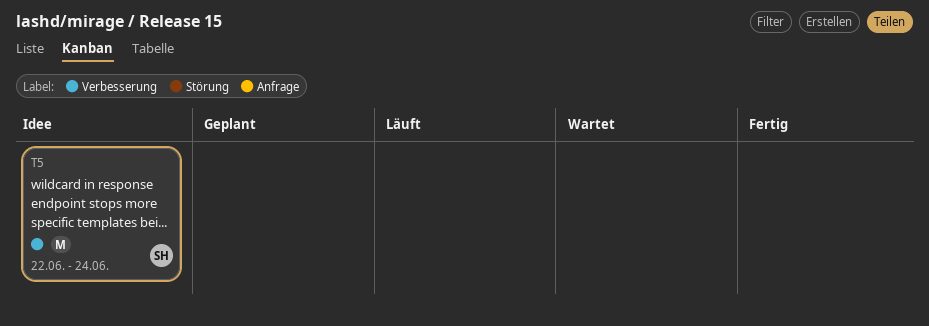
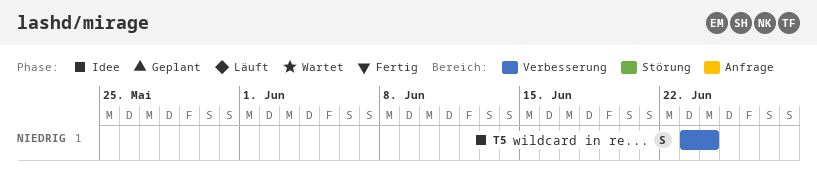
T5, estimate: M -> S
T5, start: Jun 22 -> Jun 23

